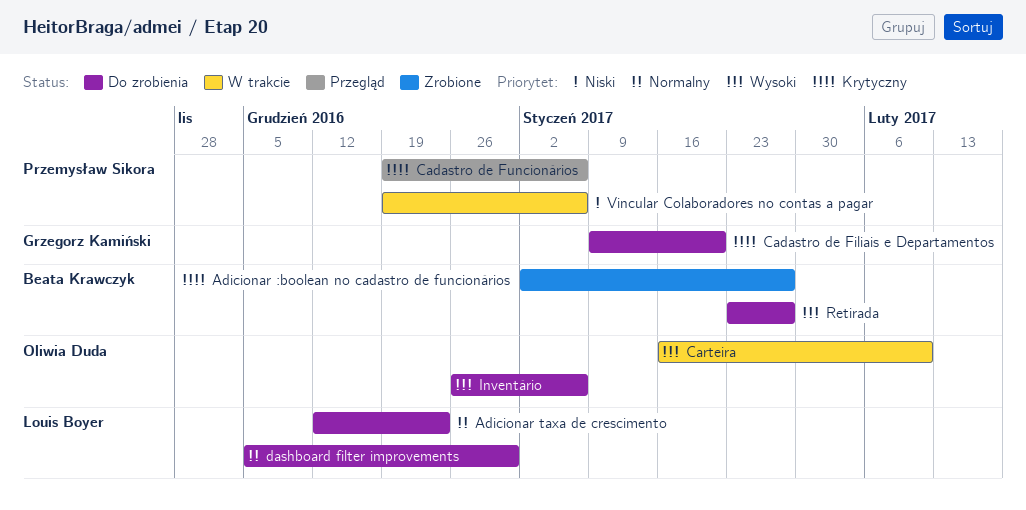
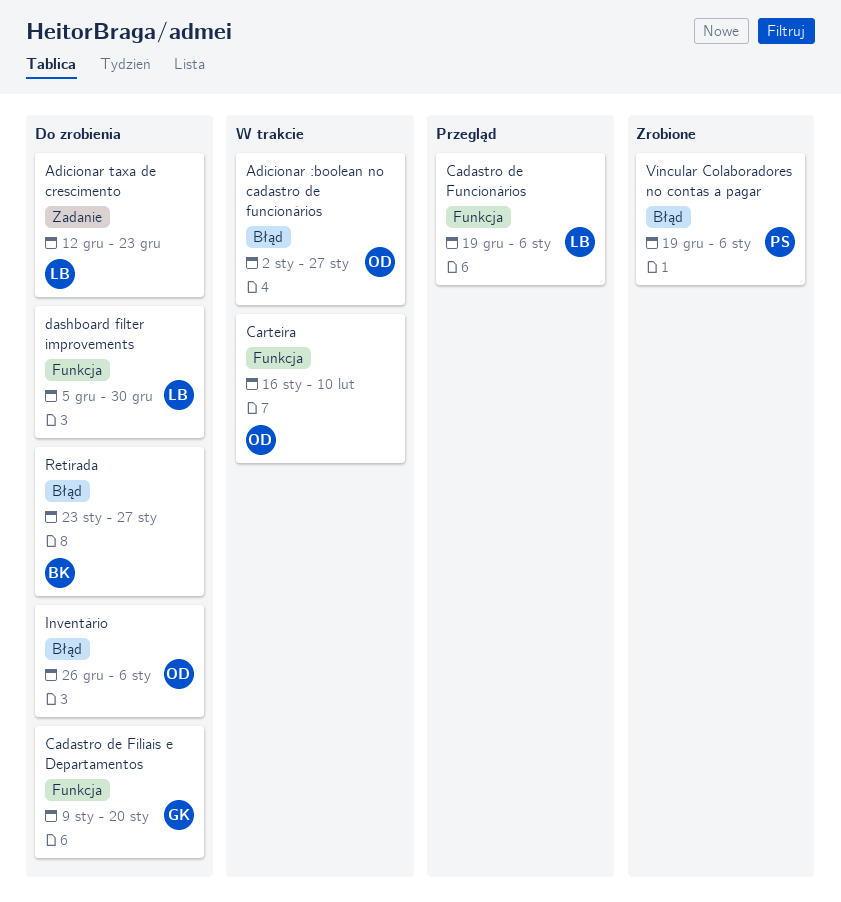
Adicionar :boolean no cadastro de funcionários, status: Zrobione -> W trakcie
Adicionar :boolean no cadastro de funcionários, owner: Beata Krawczyk -> Oliwia Duda
Cadastro de Funcionários, owner: Przemysław Sikora -> Louis Boyer
Vincular Colaboradores no contas a pagar, status: W trakcie -> Zrobione

